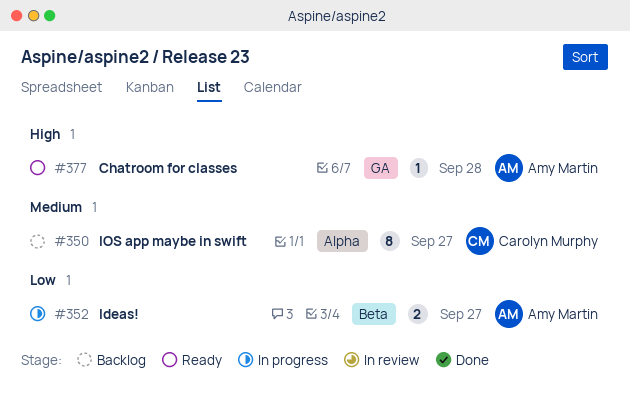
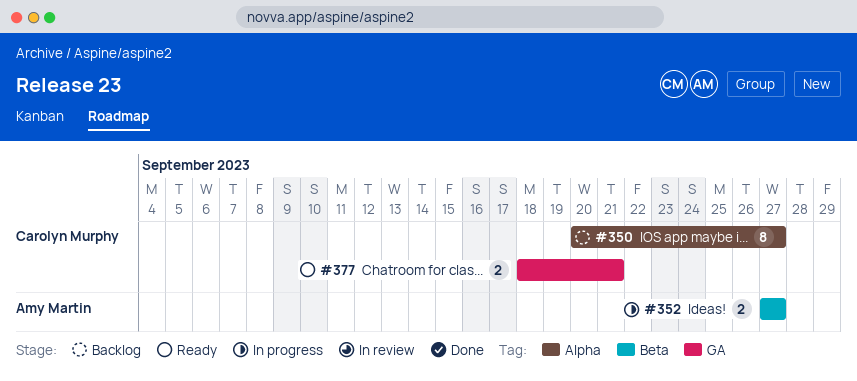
#377, owner: Amy Martin -> Carolyn Murphy
#377, estimate: 1 -> 2
#377, due: Sep 28 -> Sep 21

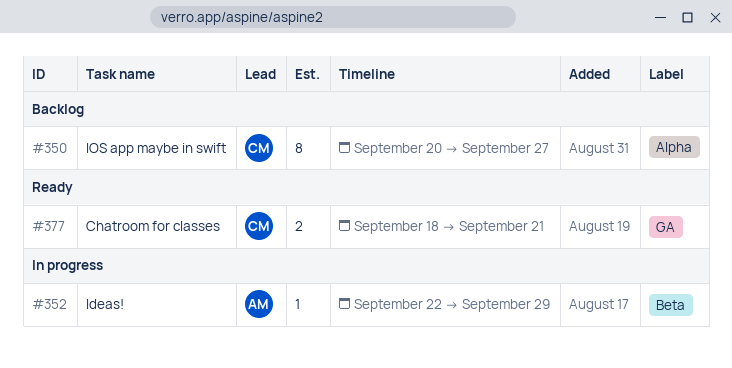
#352, estimate: 2 -> 1
#352, start: Sep 27 -> Sep 22
#352, due: Sep 27 -> Sep 29

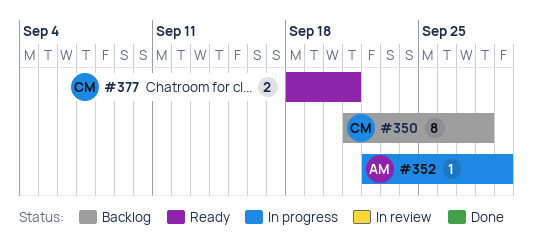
#350, start: Sep 20 -> Sep 21
#350, due: Sep 27 -> Sep 28

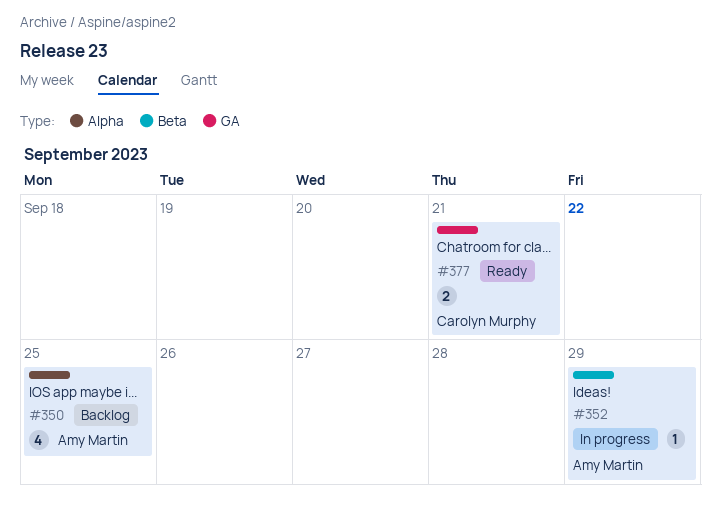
#350, owner: Carolyn Murphy -> Amy Martin
#350, estimate: 8 -> 4
#350, due: Sep 28 -> Sep 25

